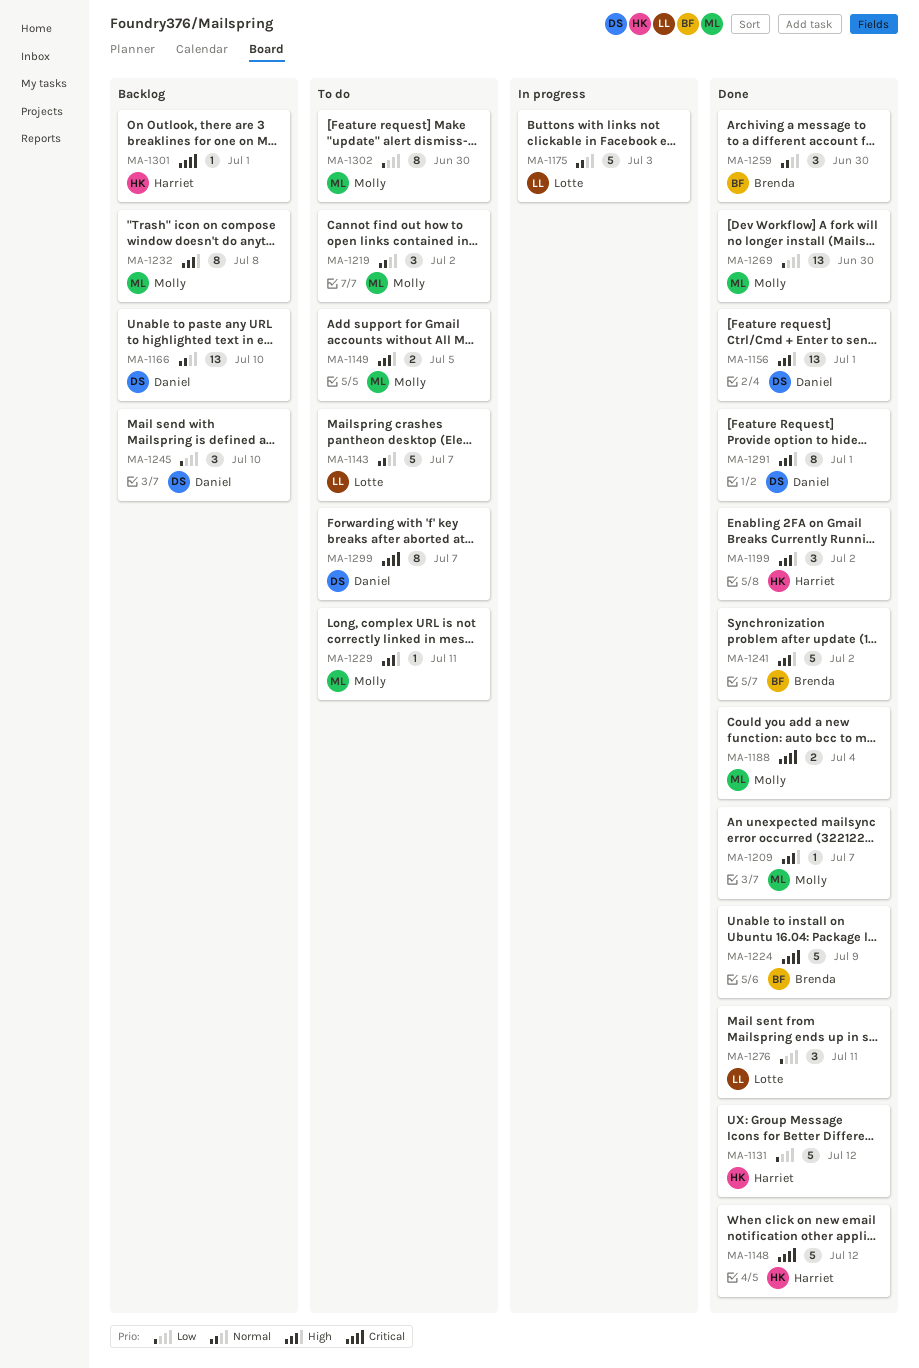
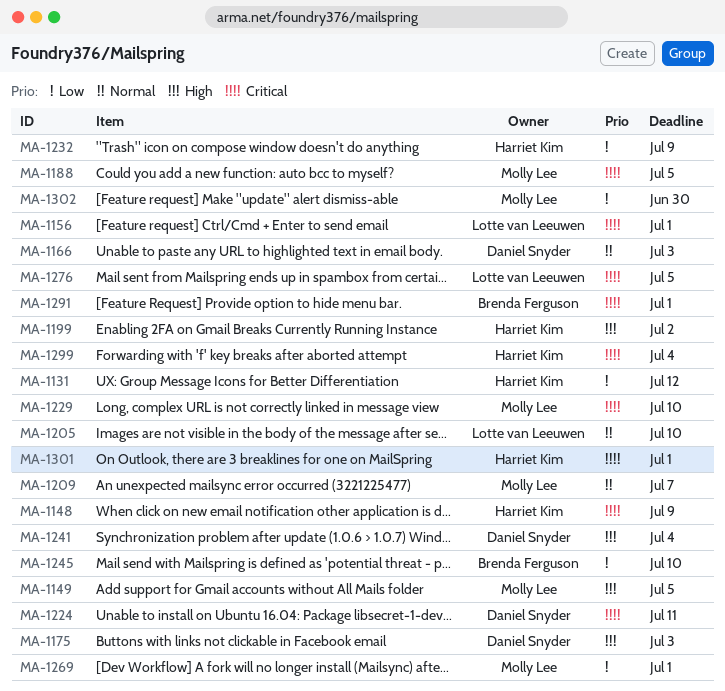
MA-1143: present -> none
MA-1148, due: Jul 12 -> Jul 9
MA-1156, owner: Daniel Snyder -> Lotte van Leeuwen
MA-1156, priority: High -> Critical
MA-1166, due: Jul 10 -> Jul 3
MA-1175, owner: Lotte van Leeuwen -> Daniel Snyder
MA-1175, priority: Normal -> High
MA-1188, due: Jul 4 -> Jul 5
MA-1205: none -> present
MA-1209, priority: High -> Normal
MA-1219: present -> none
MA-1224, owner: Brenda Ferguson -> Daniel Snyder
MA-1224, due: Jul 9 -> Jul 11
MA-1229, priority: High -> Critical
MA-1229, due: Jul 11 -> Jul 10
MA-1232, owner: Molly Lee -> Harriet Kim
MA-1232, priority: High -> Low
MA-1232, due: Jul 8 -> Jul 9
MA-1241, owner: Brenda Ferguson -> Daniel Snyder
MA-1241, due: Jul 2 -> Jul 4
MA-1245, owner: Daniel Snyder -> Brenda Ferguson
MA-1259: present -> none
MA-1269, due: Jun 30 -> Jul 1
MA-1276, priority: Low -> Critical
MA-1276, due: Jul 11 -> Jul 5
MA-1291, owner: Daniel Snyder -> Brenda Ferguson
MA-1291, priority: High -> Critical
MA-1299, owner: Daniel Snyder -> Harriet Kim
MA-1299, due: Jul 7 -> Jul 4

